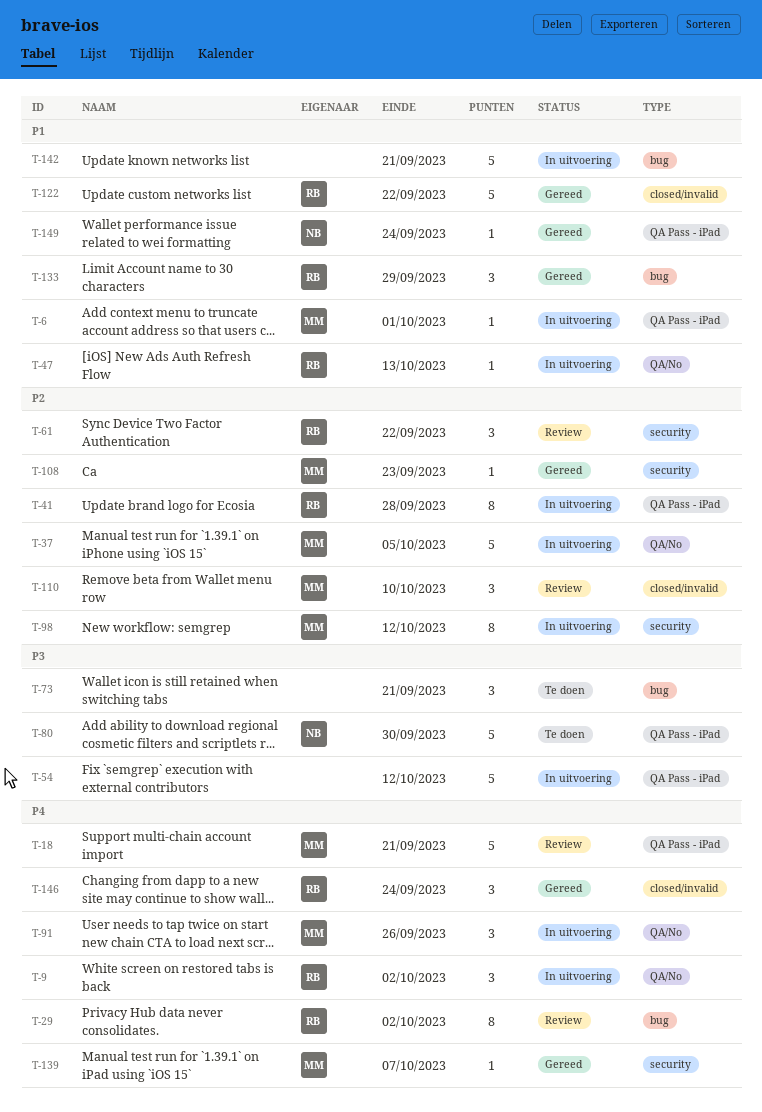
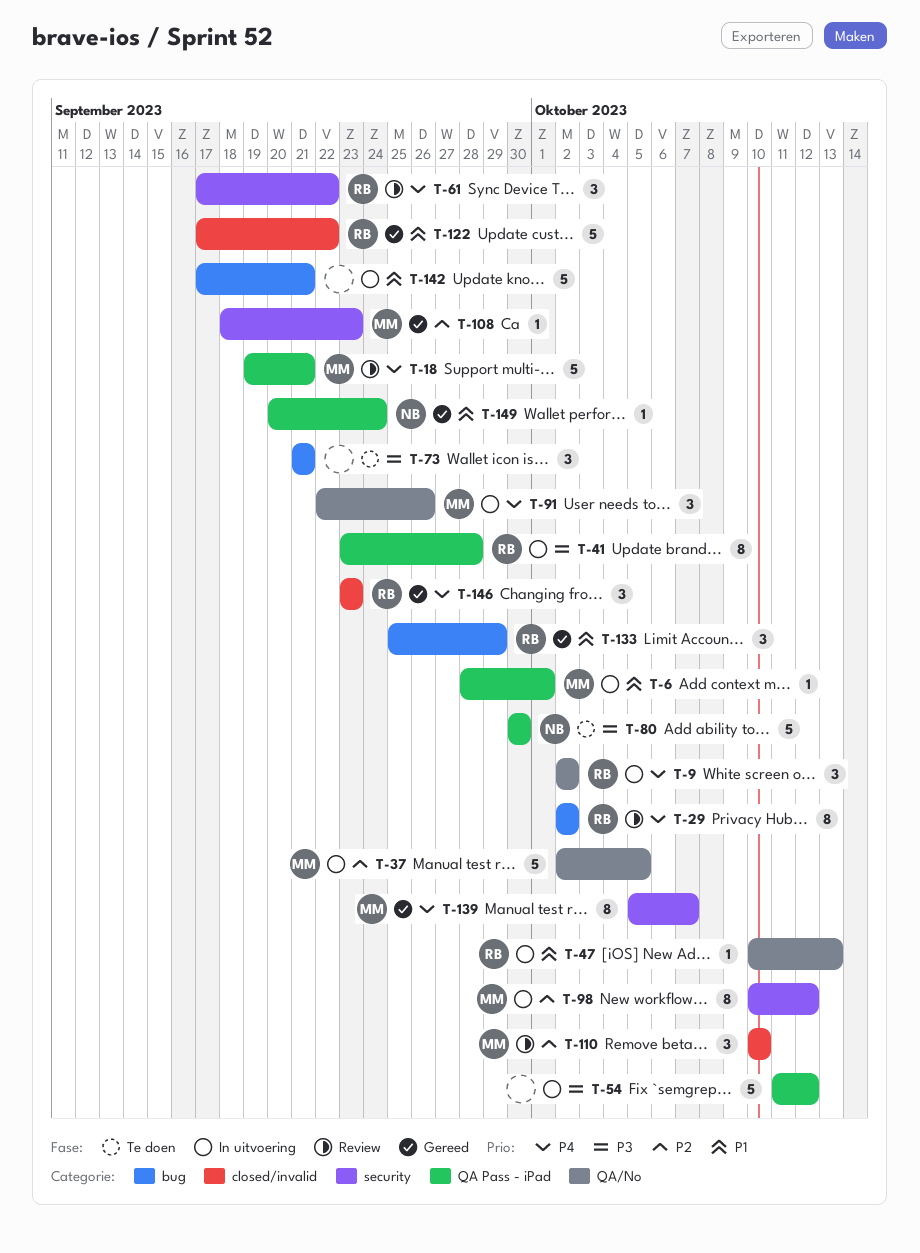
T-41, priority: P2 -> P3
T-61, priority: P2 -> P4
T-139, estimate: 1 -> 8
T-146, due: Sep 24 -> Sep 23

